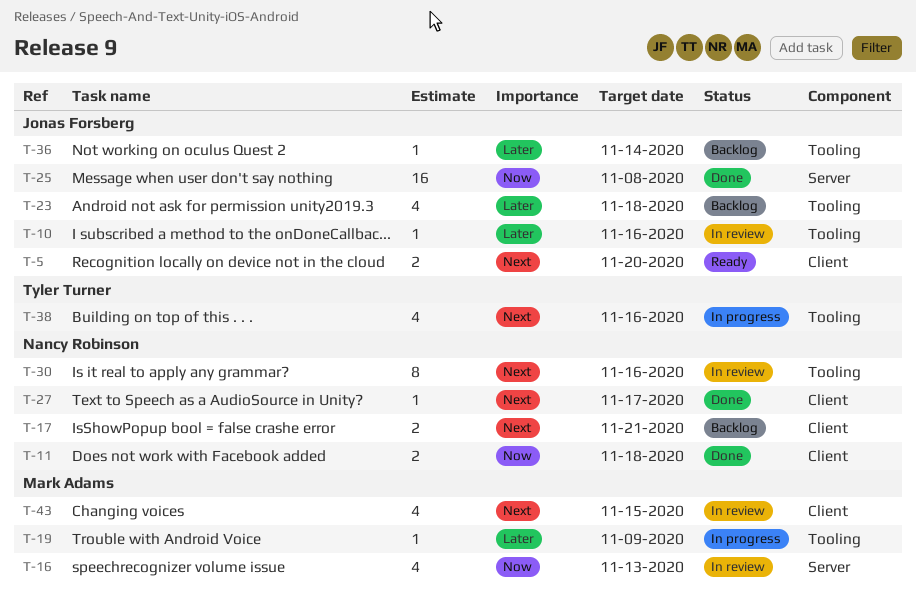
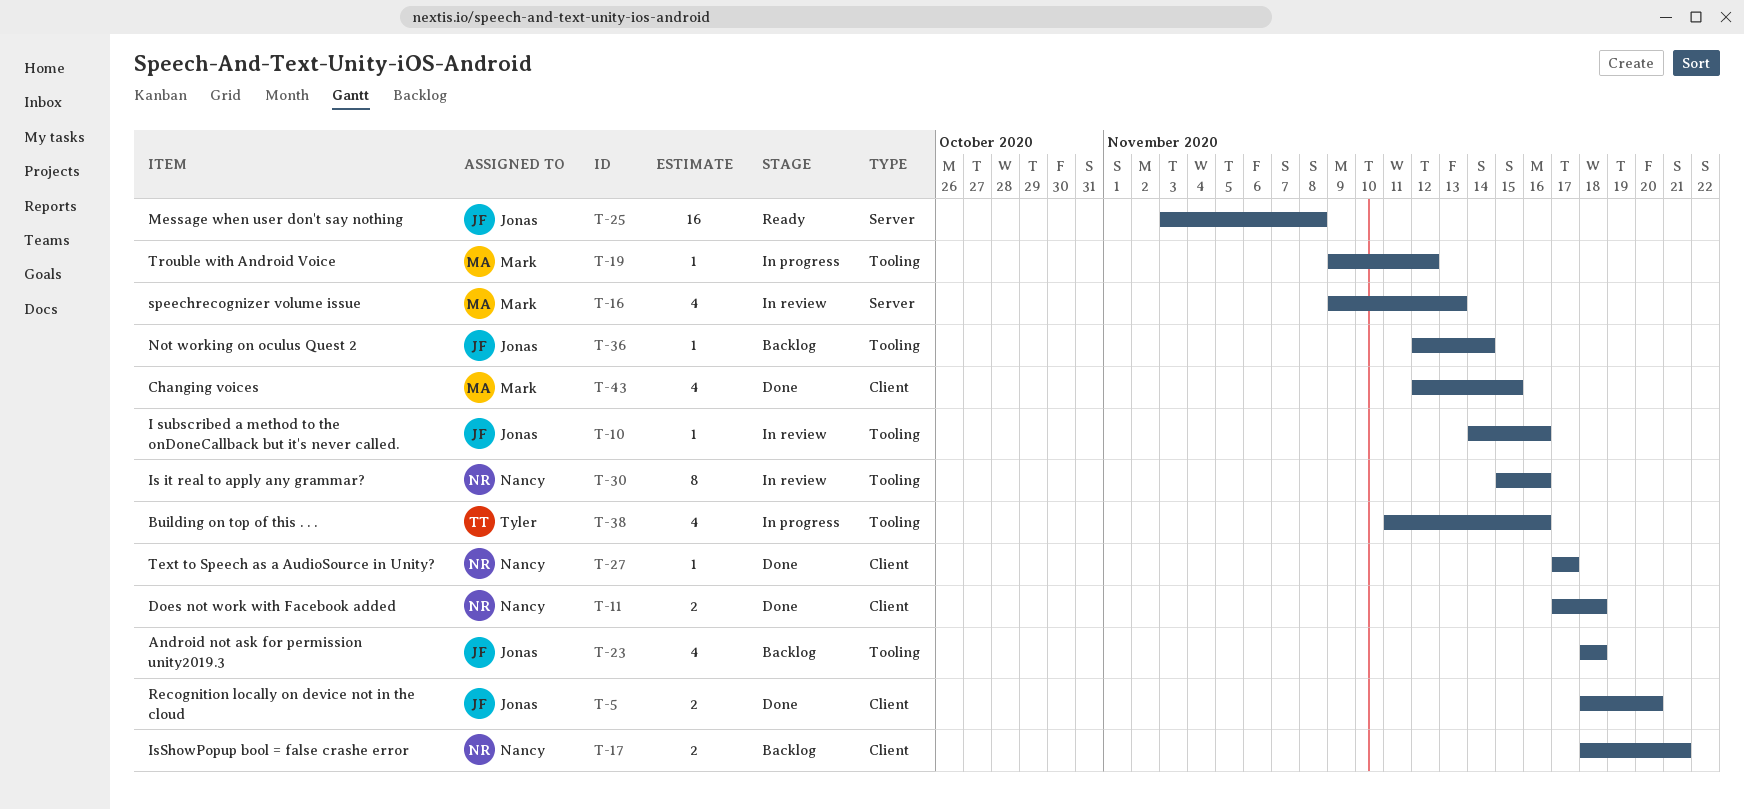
T-5, status: Ready -> Done
T-19, due: Nov 9 -> Nov 12
T-25, status: Done -> Ready
T-43, status: In review -> Done

